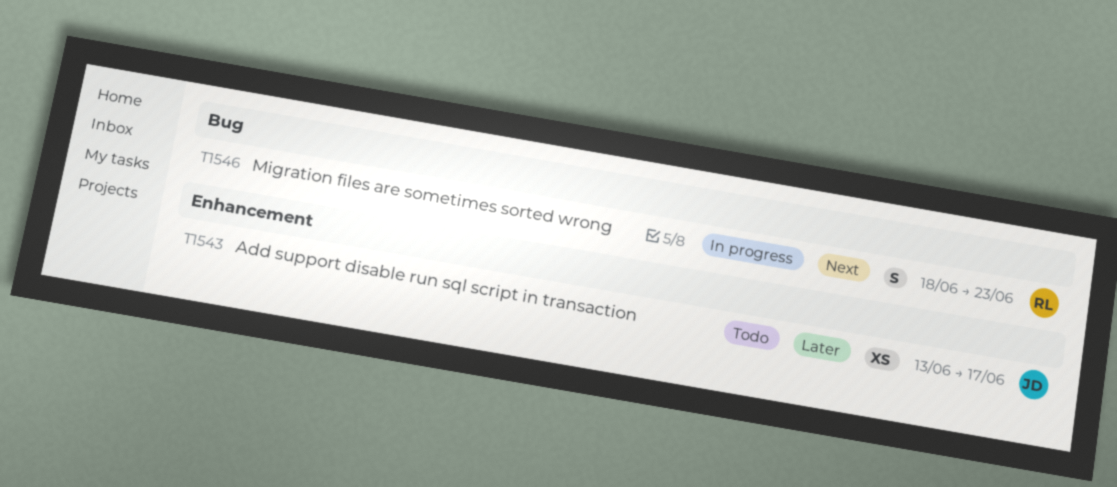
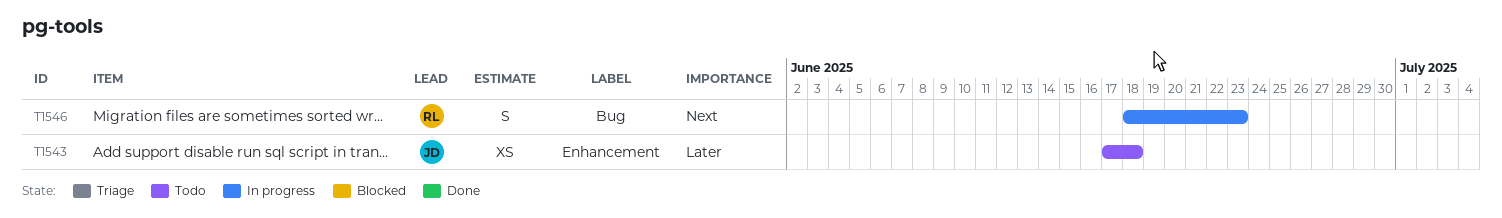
T1543, start: Jun 13 -> Jun 17
T1543, due: Jun 17 -> Jun 18

